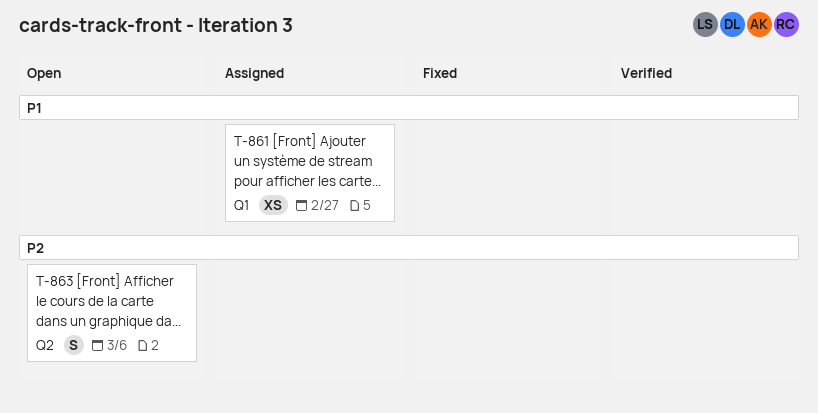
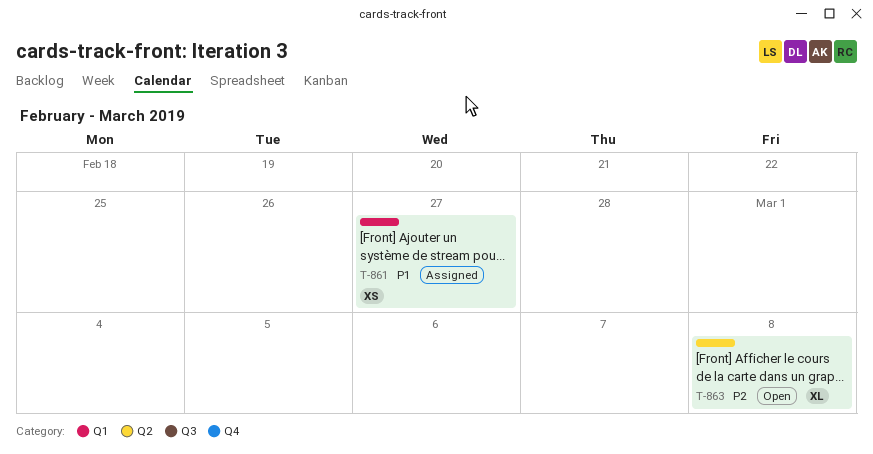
T-863, estimate: S -> XL
T-863, due: Mar 6 -> Mar 8

